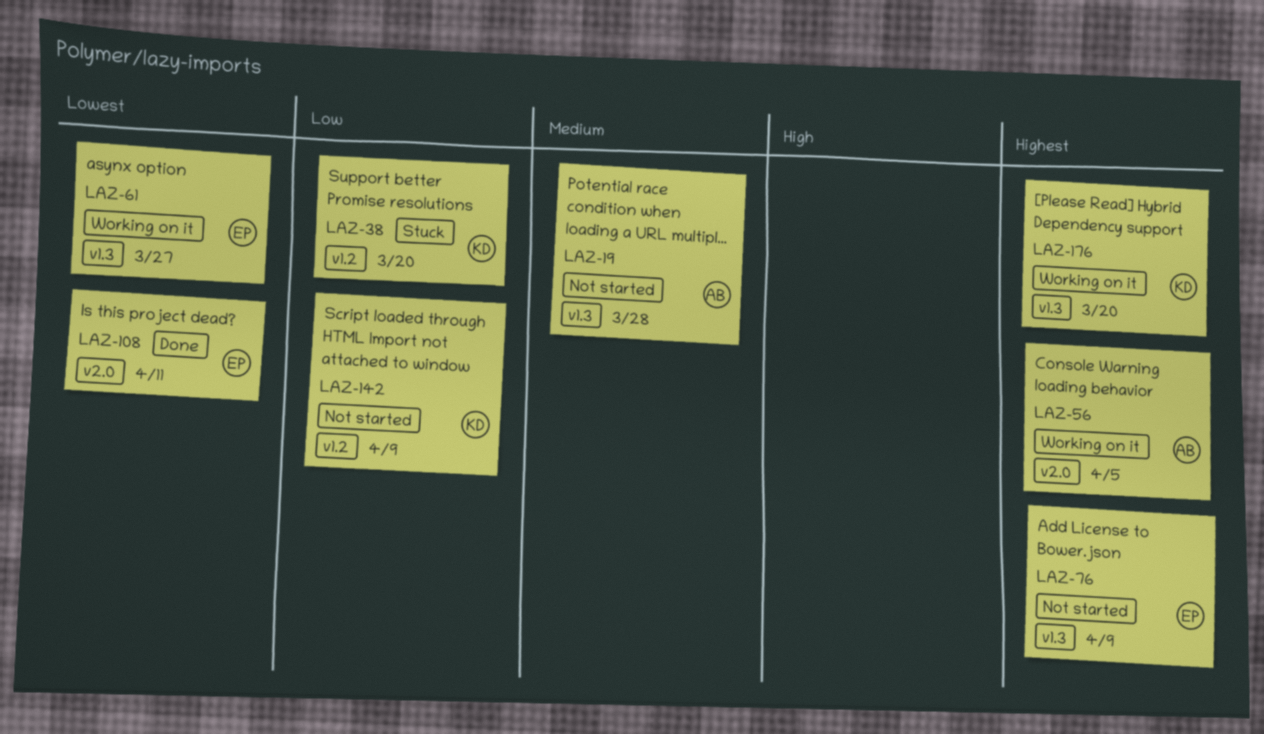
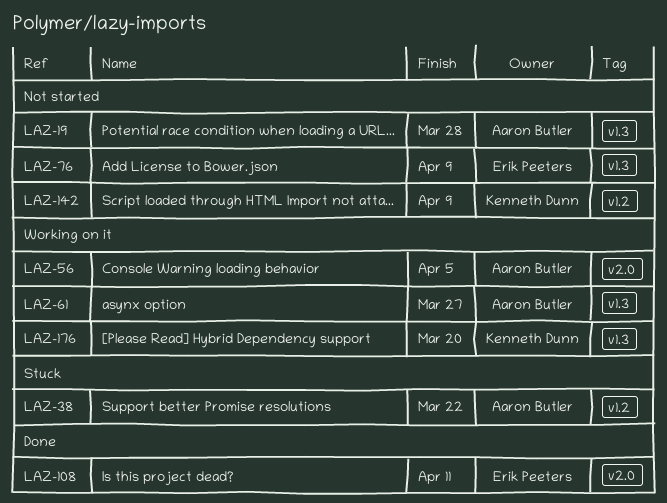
LAZ-38, owner: Kenneth Dunn -> Aaron Butler
LAZ-38, due: Mar 20 -> Mar 22
LAZ-61, owner: Erik Peeters -> Aaron Butler

